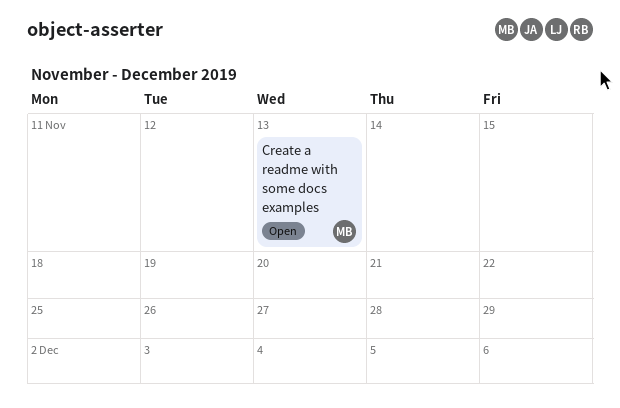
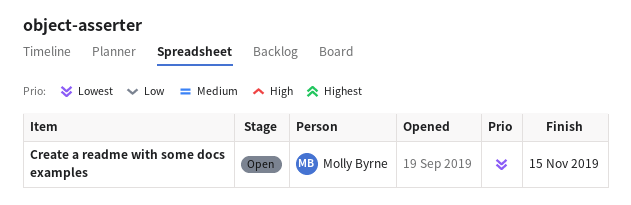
Create a readme with some docs examples, due: Nov 13 -> Nov 15

